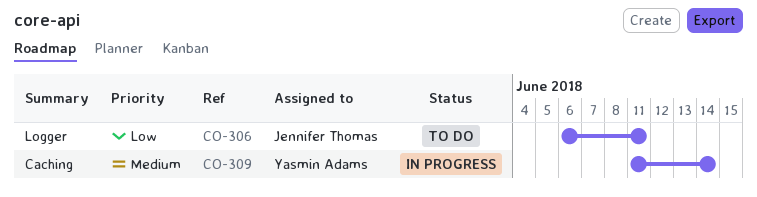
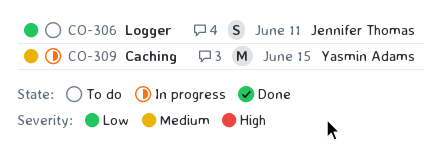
CO-309, due: Jun 14 -> Jun 15

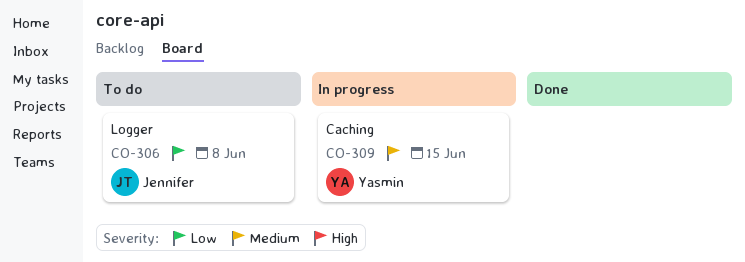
CO-306, due: Jun 11 -> Jun 8

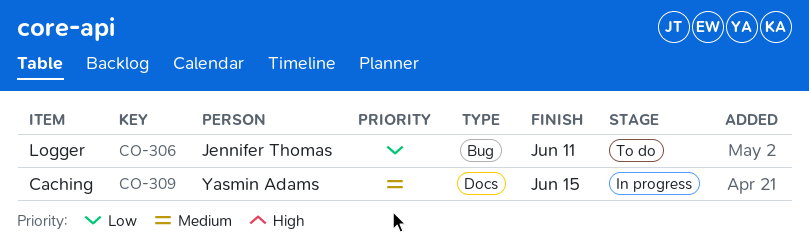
CO-306, due: Jun 8 -> Jun 11

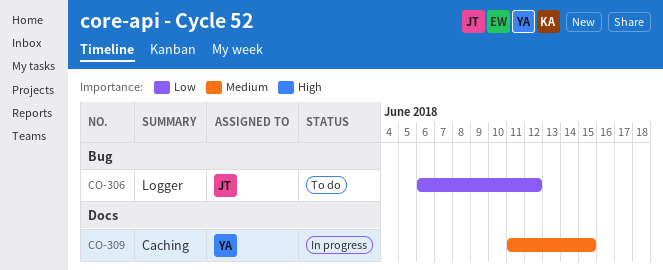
CO-306, due: Jun 11 -> Jun 12

